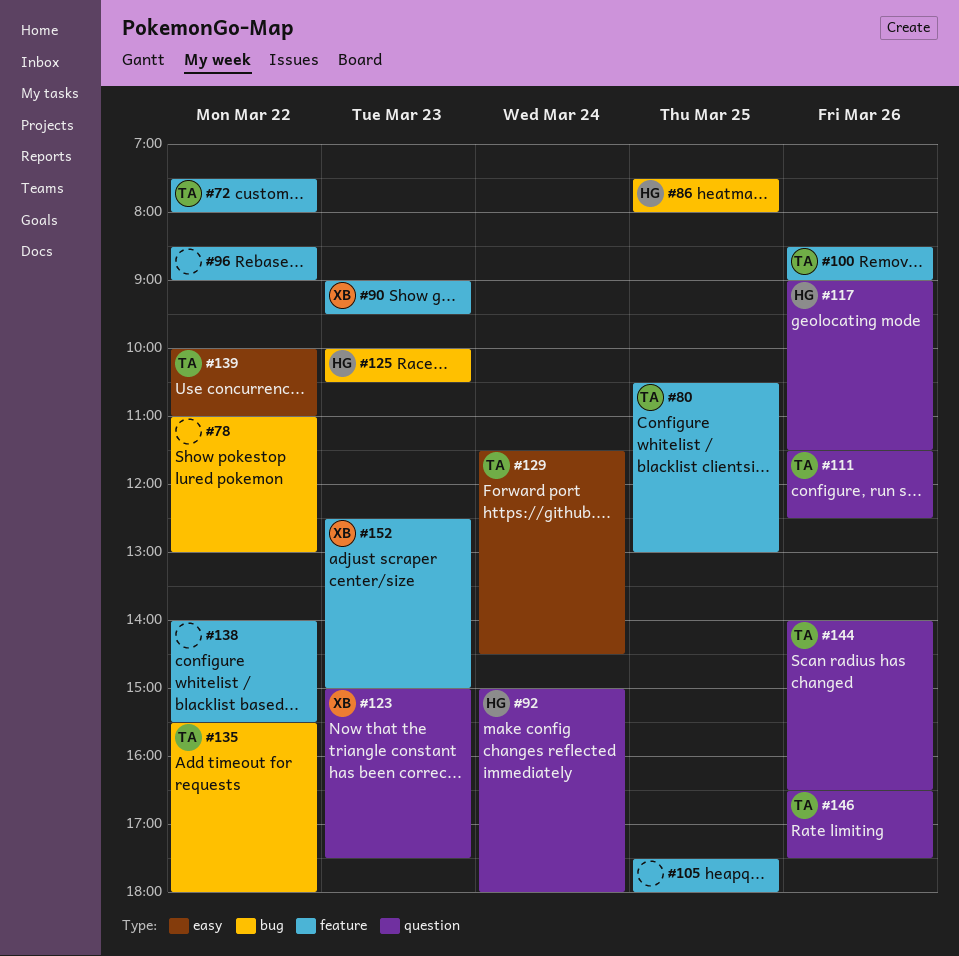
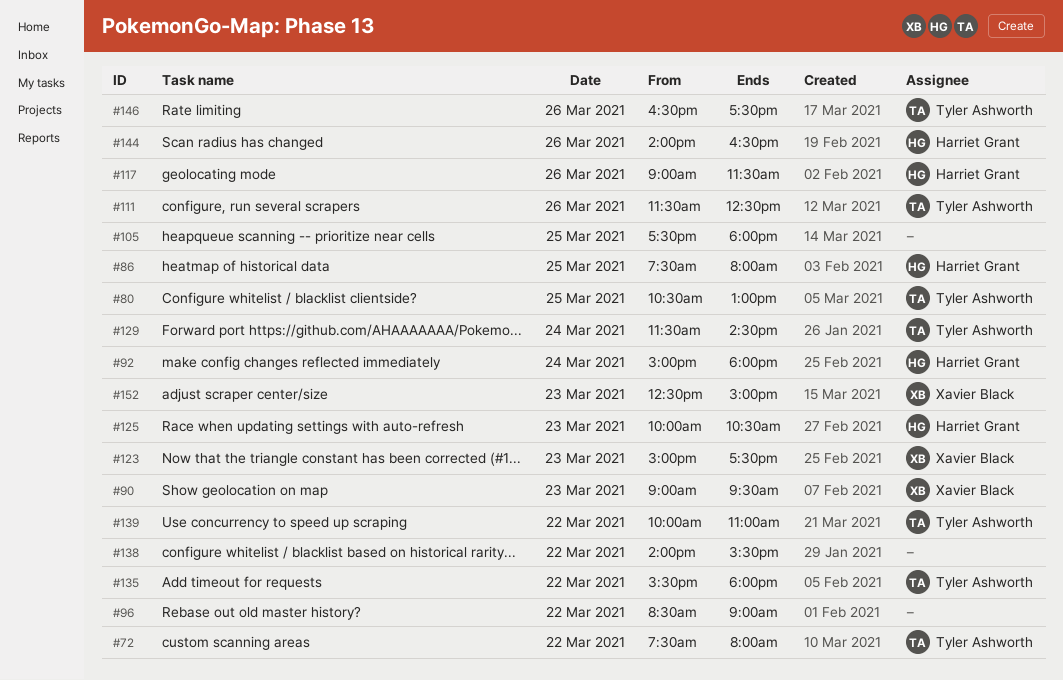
#78: present -> none
#100: present -> none
#144, owner: Tyler Ashworth -> Harriet Grant

